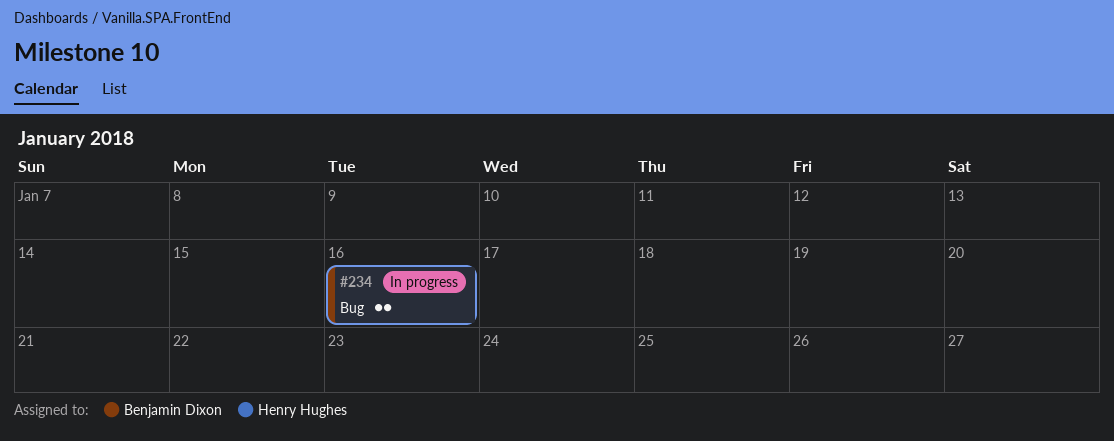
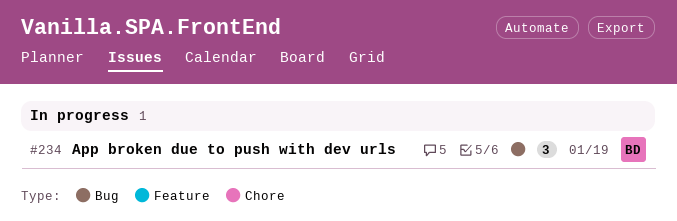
#234, estimate: 2 -> 3
#234, due: Jan 16 -> Jan 19

